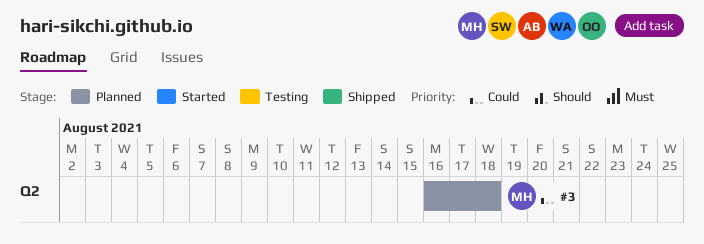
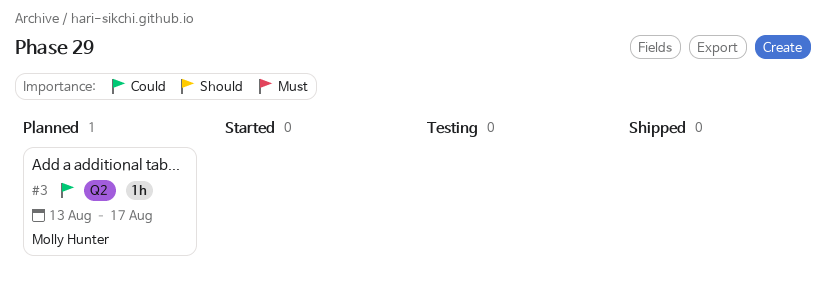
#3, start: Aug 16 -> Aug 13
#3, due: Aug 18 -> Aug 17

